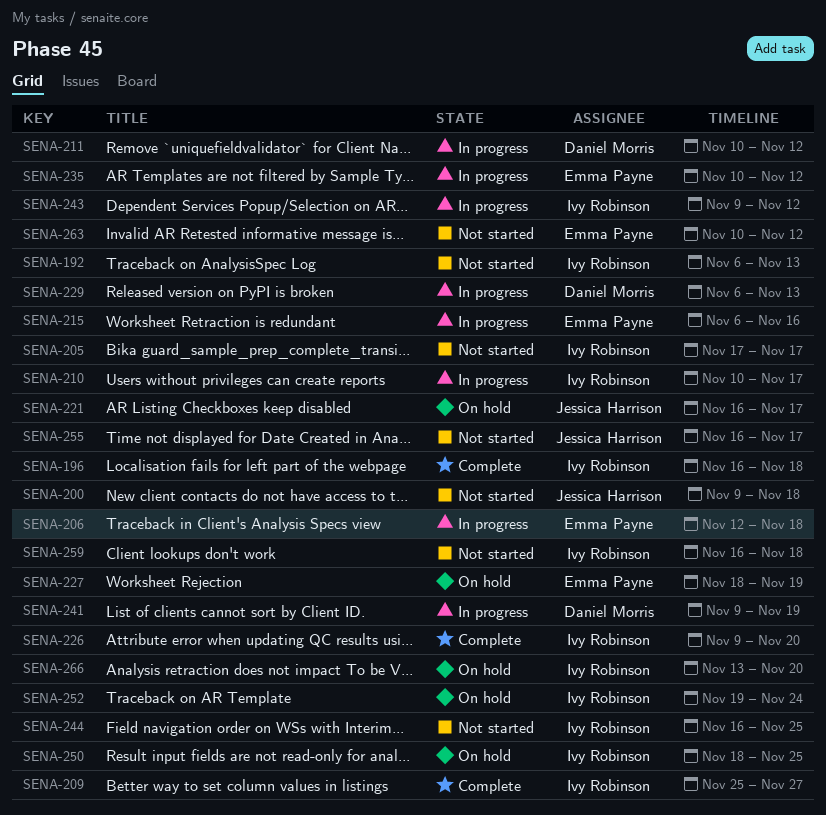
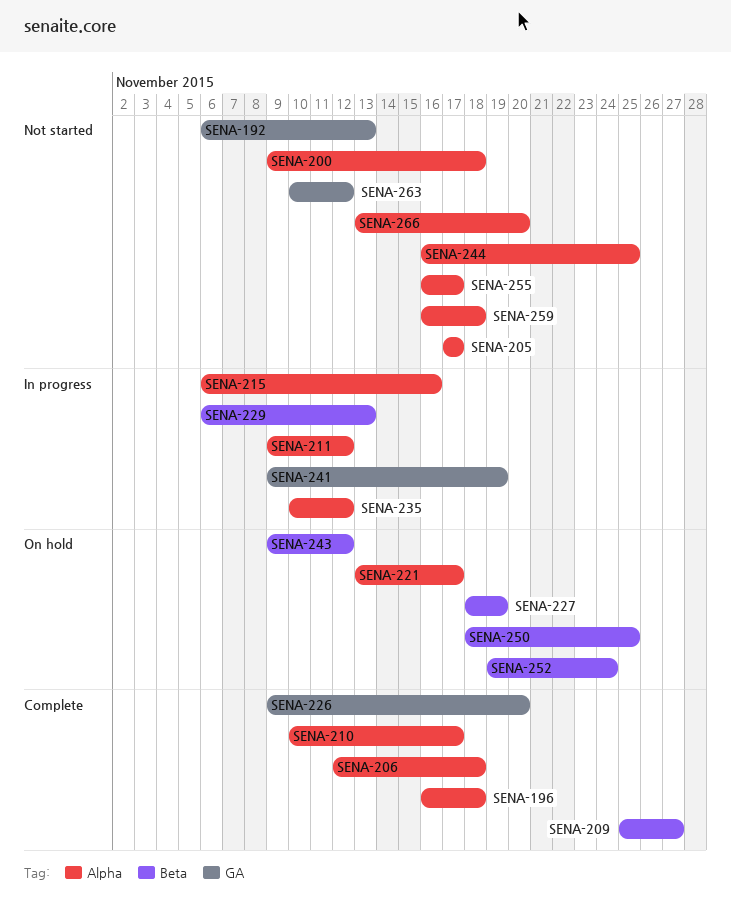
SENA-206, status: In progress -> Complete
SENA-210, status: In progress -> Complete
SENA-211, start: Nov 10 -> Nov 9
SENA-221, start: Nov 16 -> Nov 13
SENA-243, status: In progress -> On hold
SENA-266, status: On hold -> Not started

